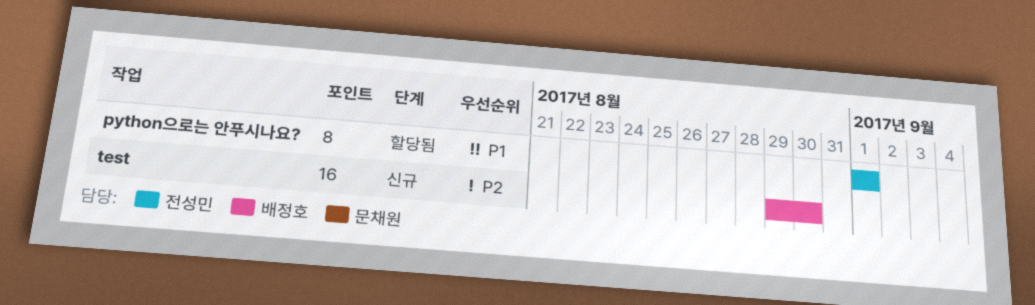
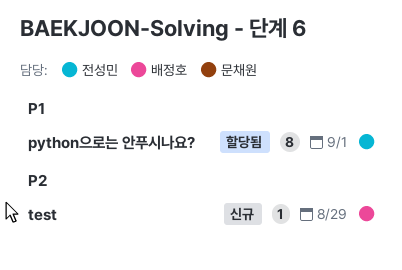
test, estimate: 16 -> 1
test, due: Aug 30 -> Aug 29

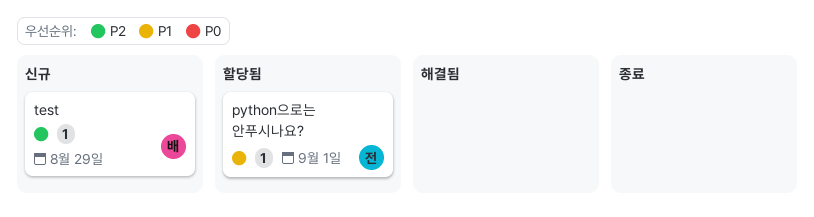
python으로는 안푸시나요?, estimate: 8 -> 1

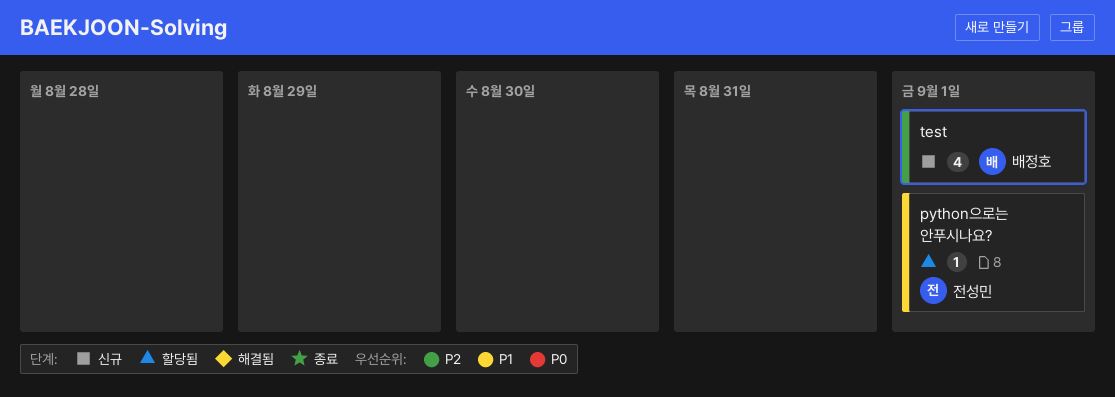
test, estimate: 1 -> 4
test, due: Aug 29 -> Sep 1

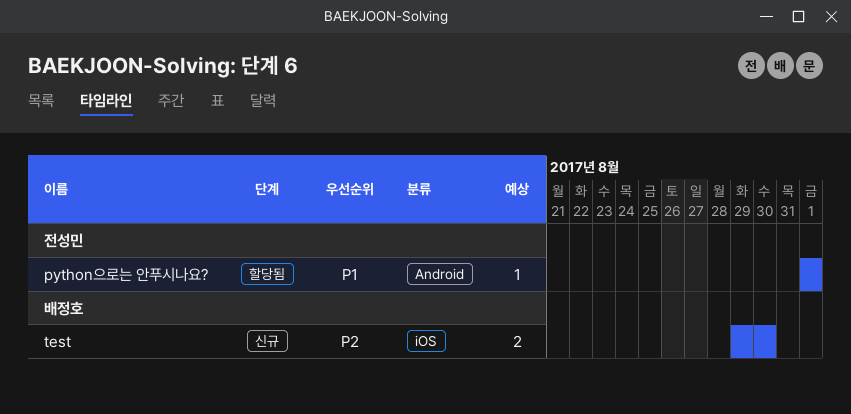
test, estimate: 4 -> 2
test, due: Sep 1 -> Aug 30

